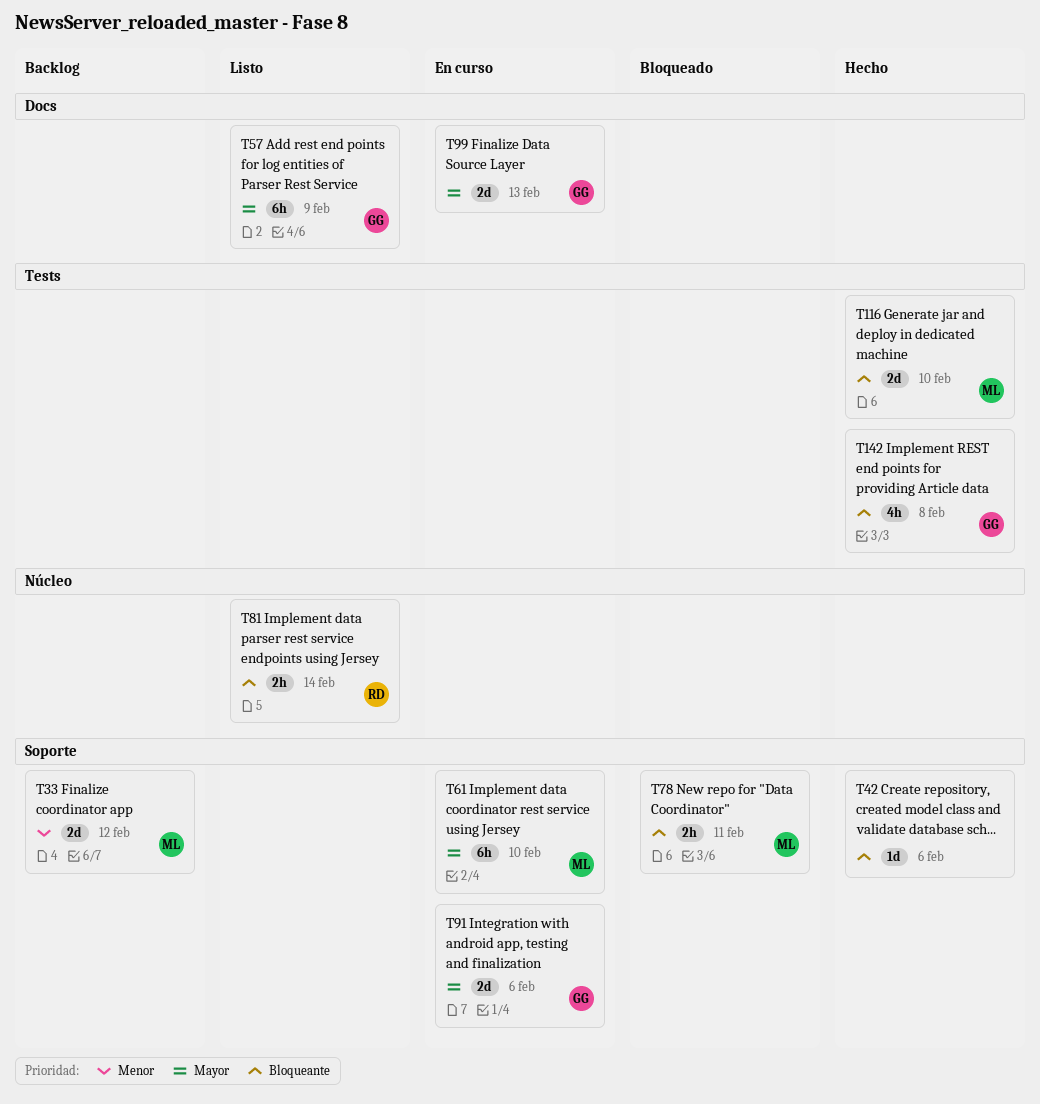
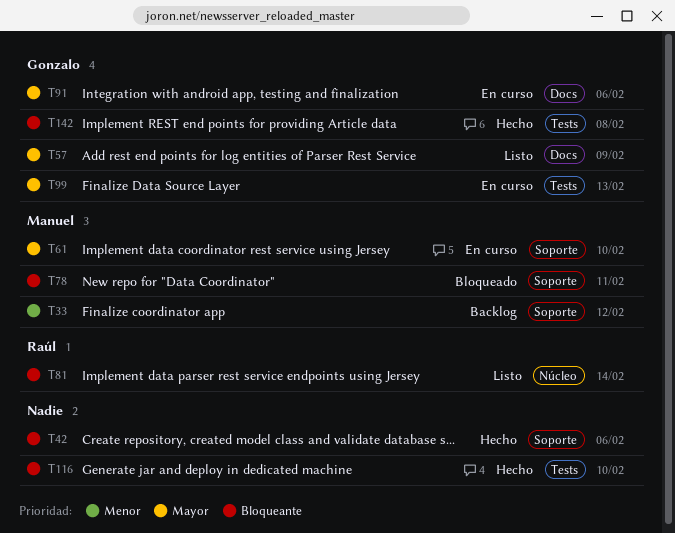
T91, label: Soporte -> Docs
T99, label: Docs -> Tests
T116, owner: Manuel -> none

